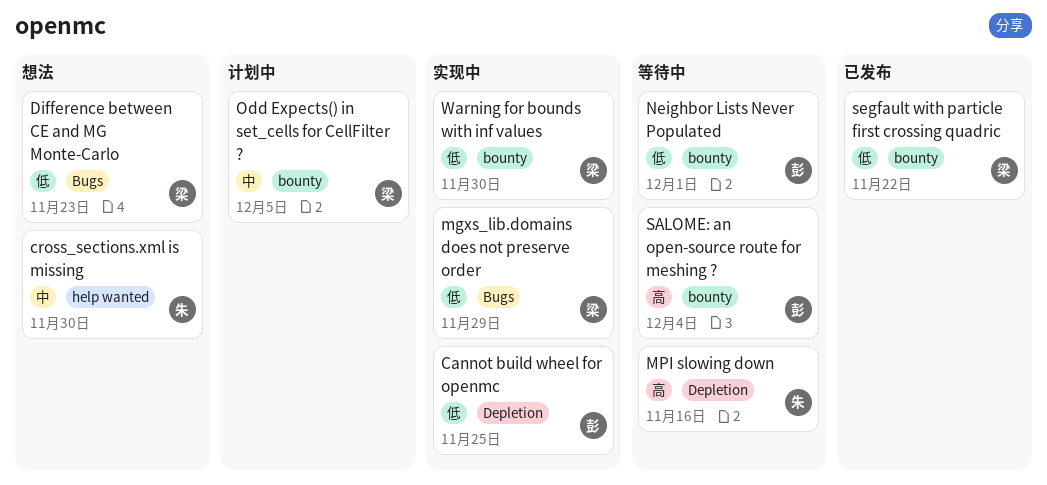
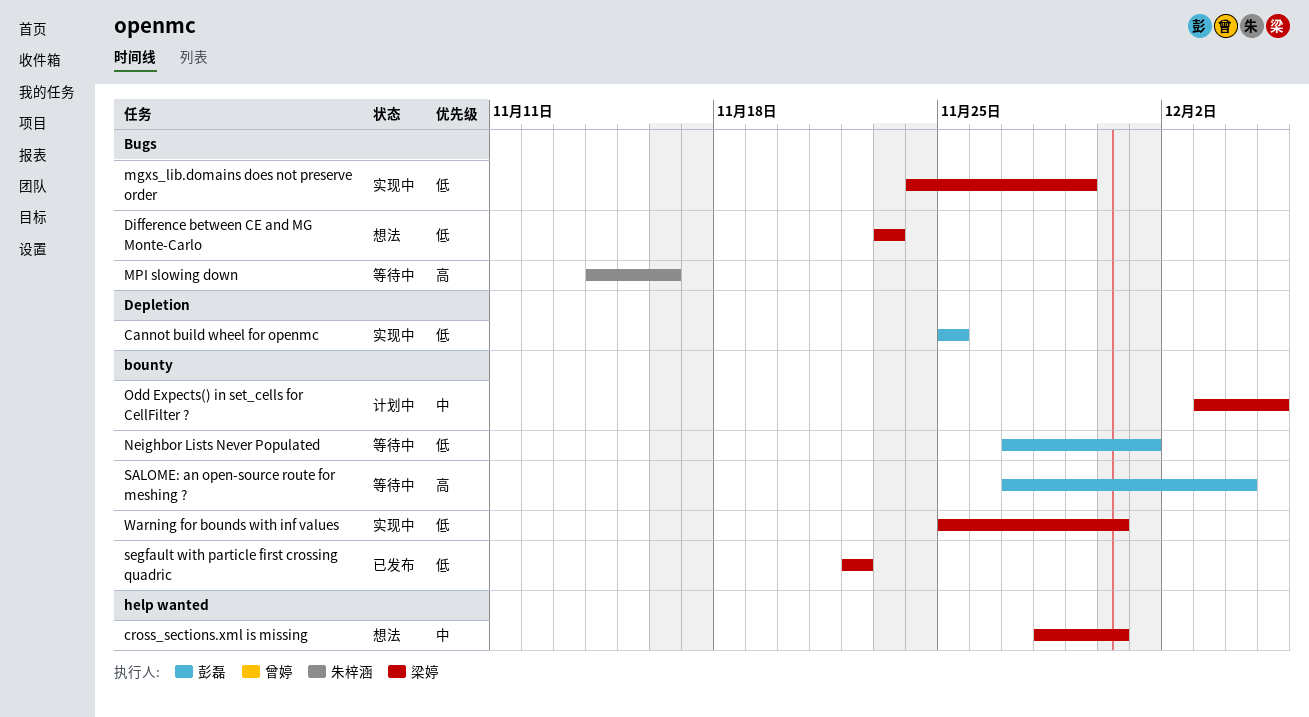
cross_sections.xml is missing, owner: 朱梓涵 -> 梁婷
MPI slowing down, label: Depletion -> Bugs

